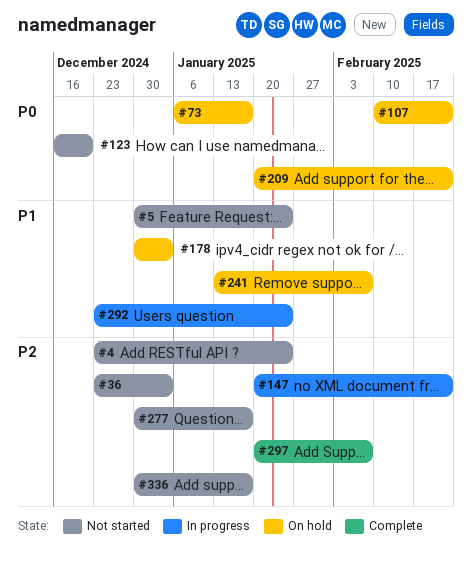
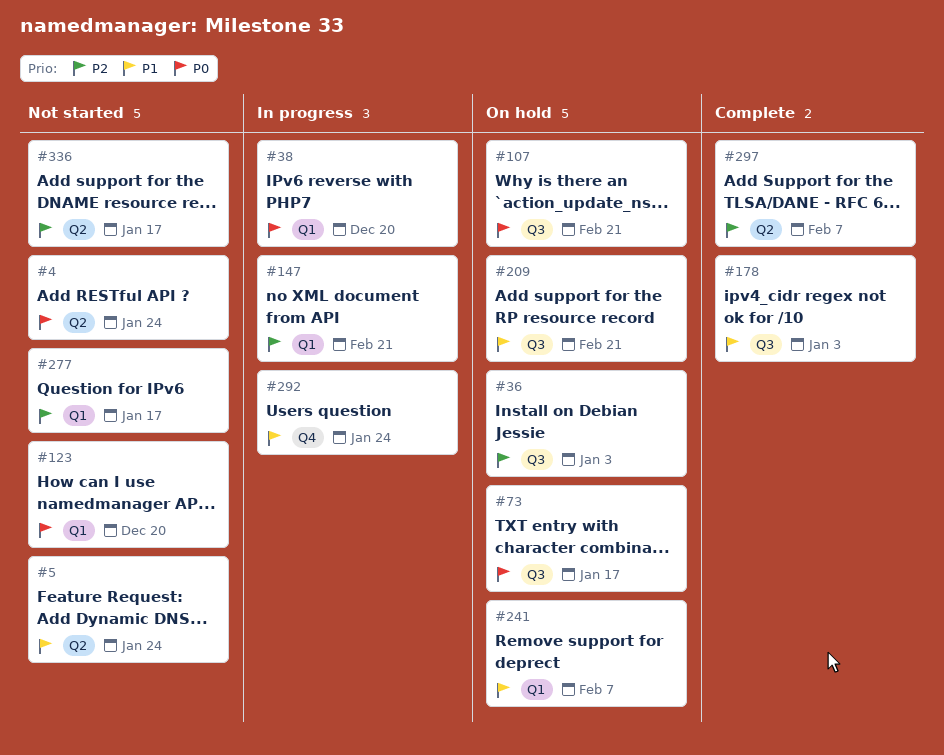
#4, priority: P2 -> P0
#36, status: Not started -> On hold
#38: none -> present
#178, status: On hold -> Complete
#209, priority: P0 -> P1

